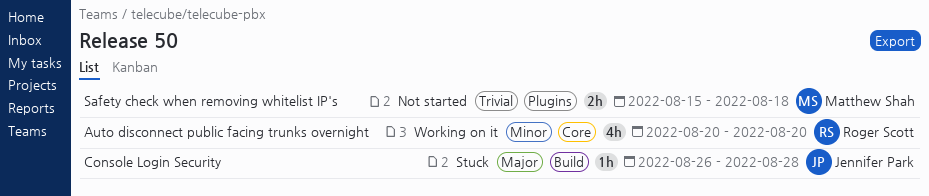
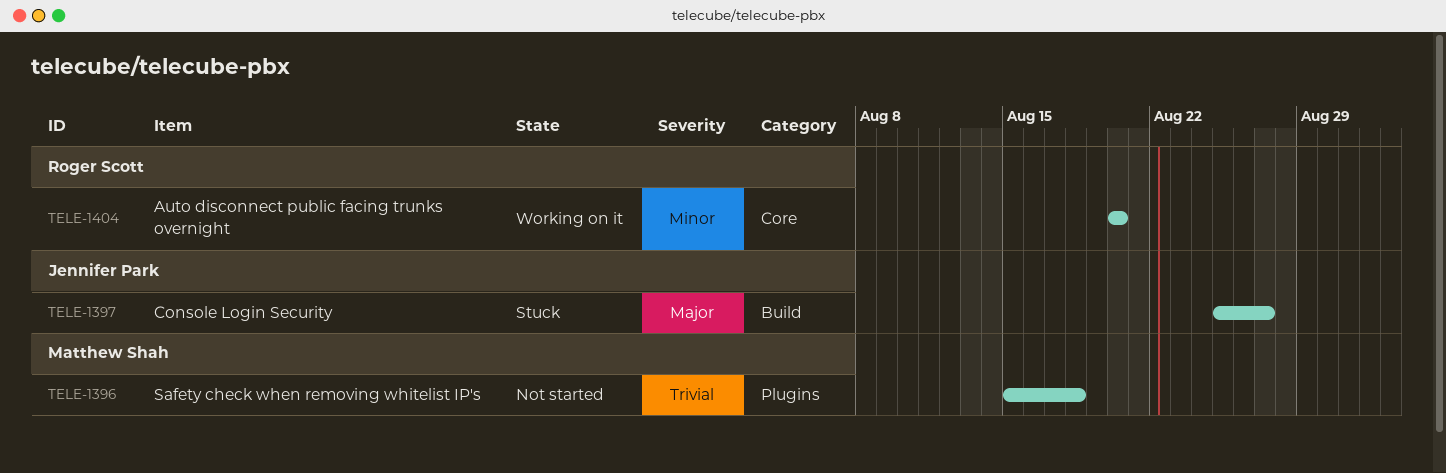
Console Login Security, start: Aug 26 -> Aug 25
Console Login Security, due: Aug 28 -> Aug 27

